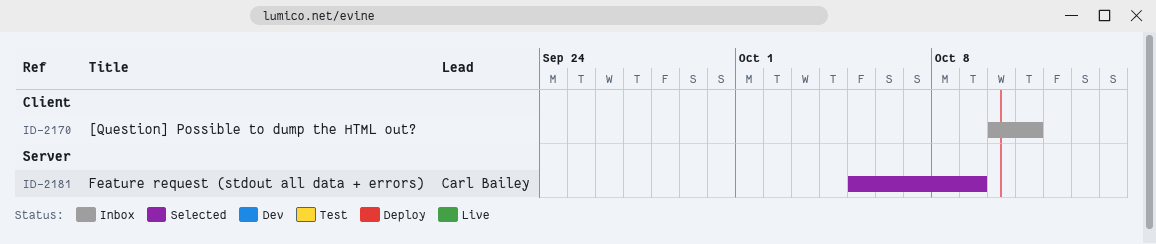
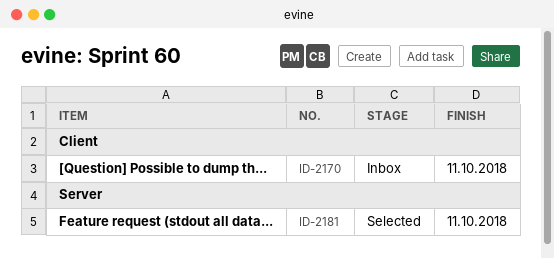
ID-2181, due: Oct 9 -> Oct 11

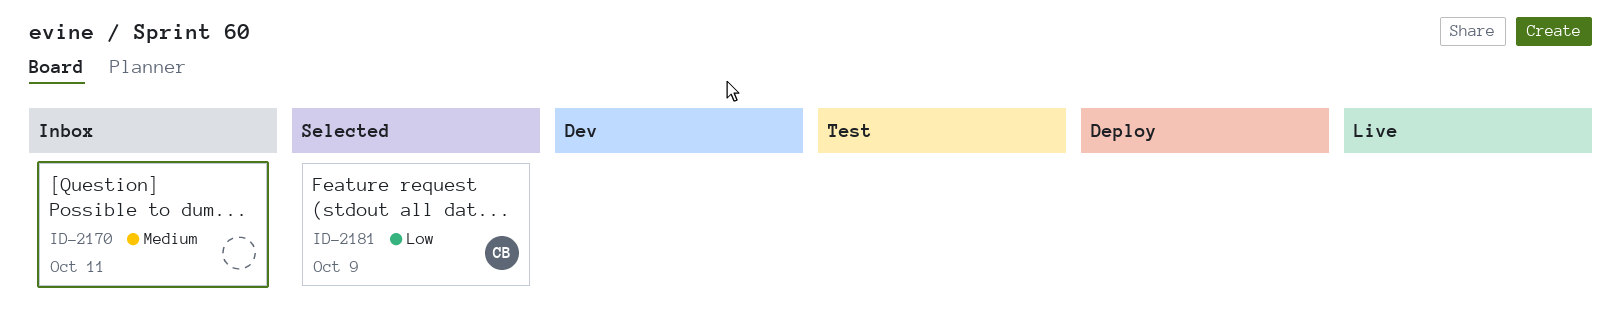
ID-2181, due: Oct 11 -> Oct 9

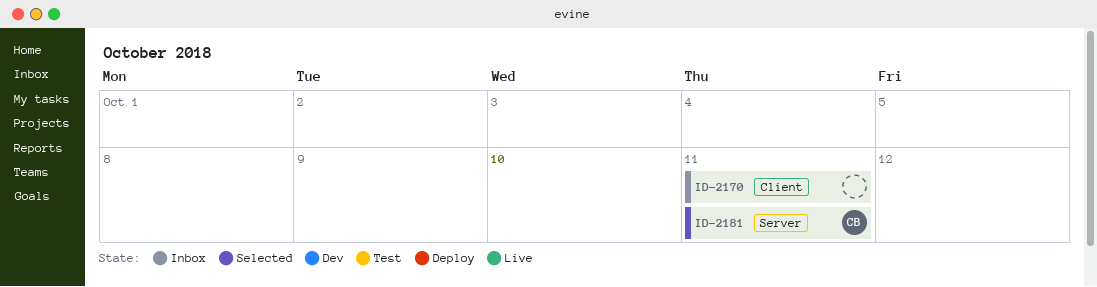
ID-2181, due: Oct 9 -> Oct 11

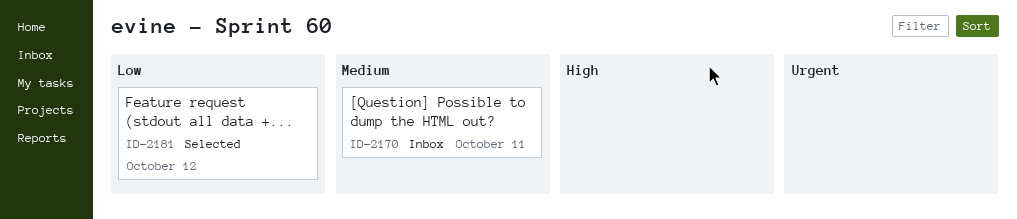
ID-2181, due: Oct 11 -> Oct 12

